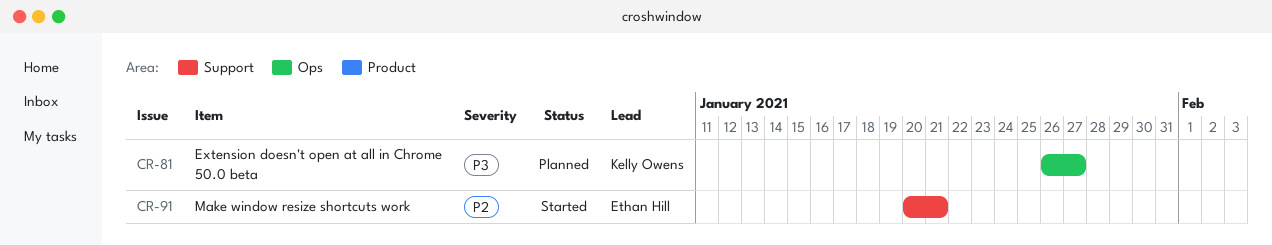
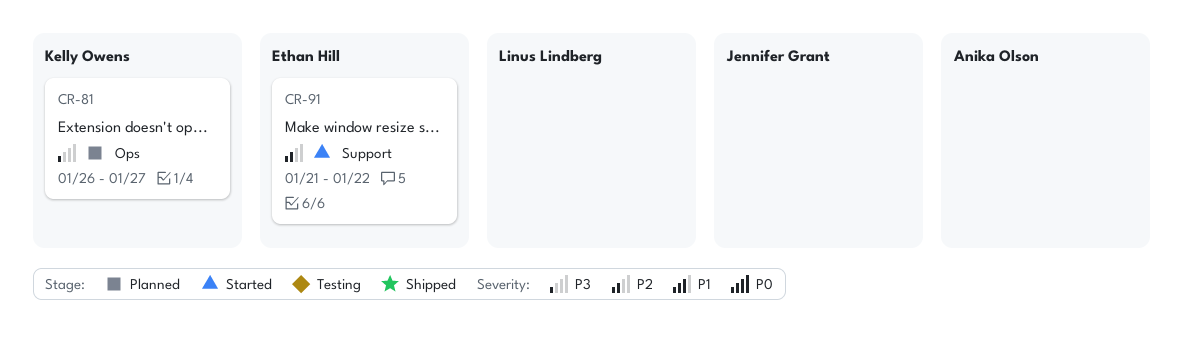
CR-91, start: Jan 20 -> Jan 21
CR-91, due: Jan 21 -> Jan 22

